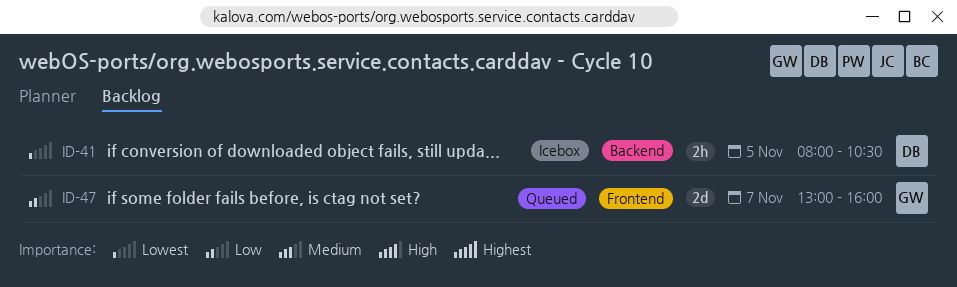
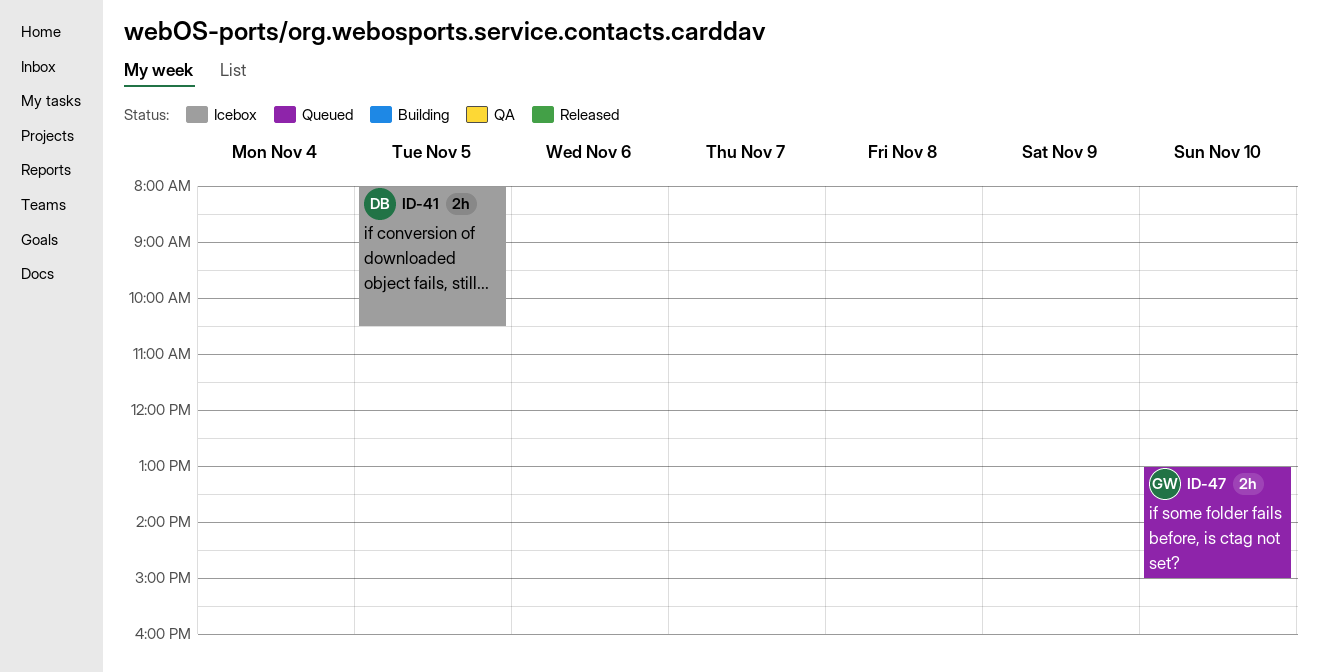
ID-47, estimate: 2d -> 2h
ID-47, day: Nov 7 -> Nov 10
ID-47, ends: 16:00 -> 15:00

